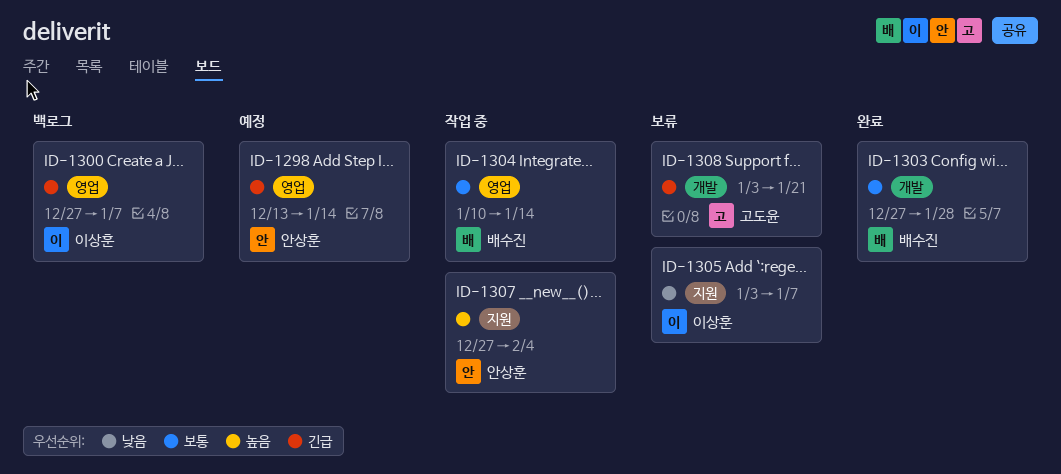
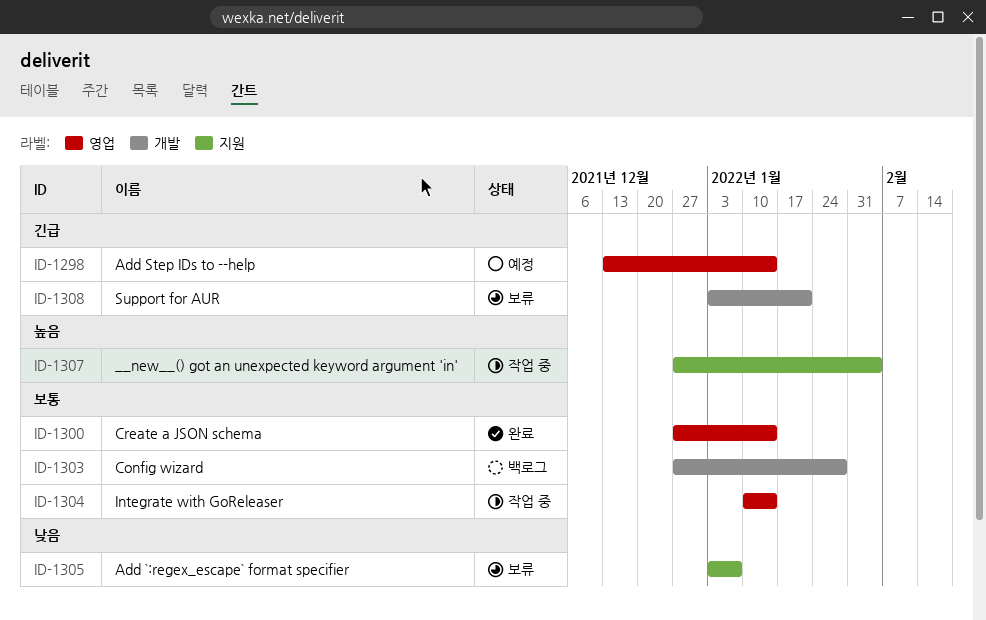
ID-1300, status: 백로그 -> 완료
ID-1300, priority: 긴급 -> 보통
ID-1300, due: Jan 7 -> Jan 14
ID-1303, status: 완료 -> 백로그

